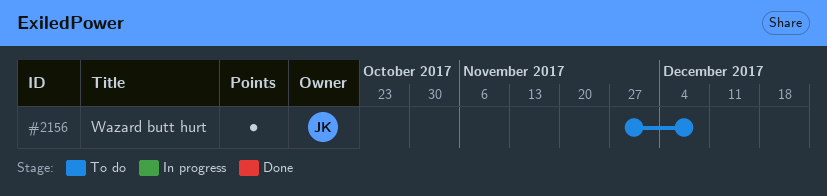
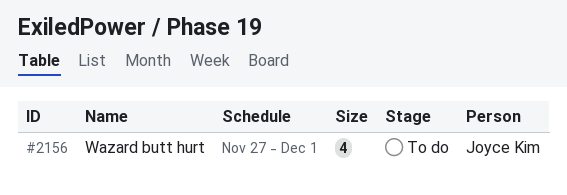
#2156, estimate: 1 -> 4
#2156, due: Dec 8 -> Dec 1

